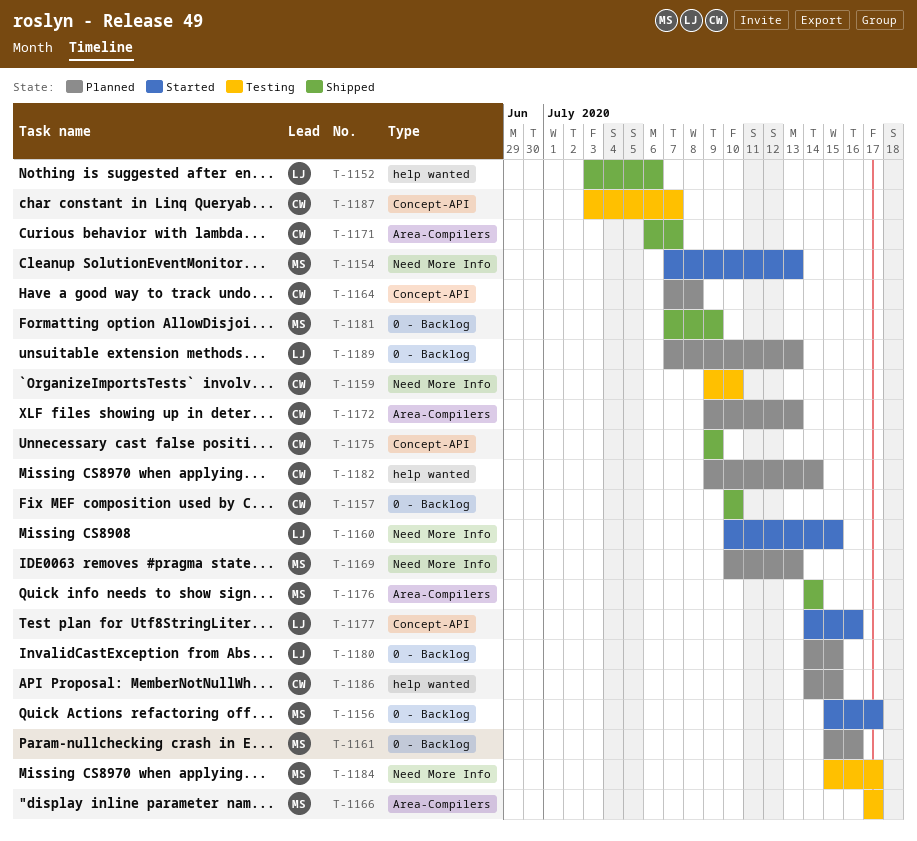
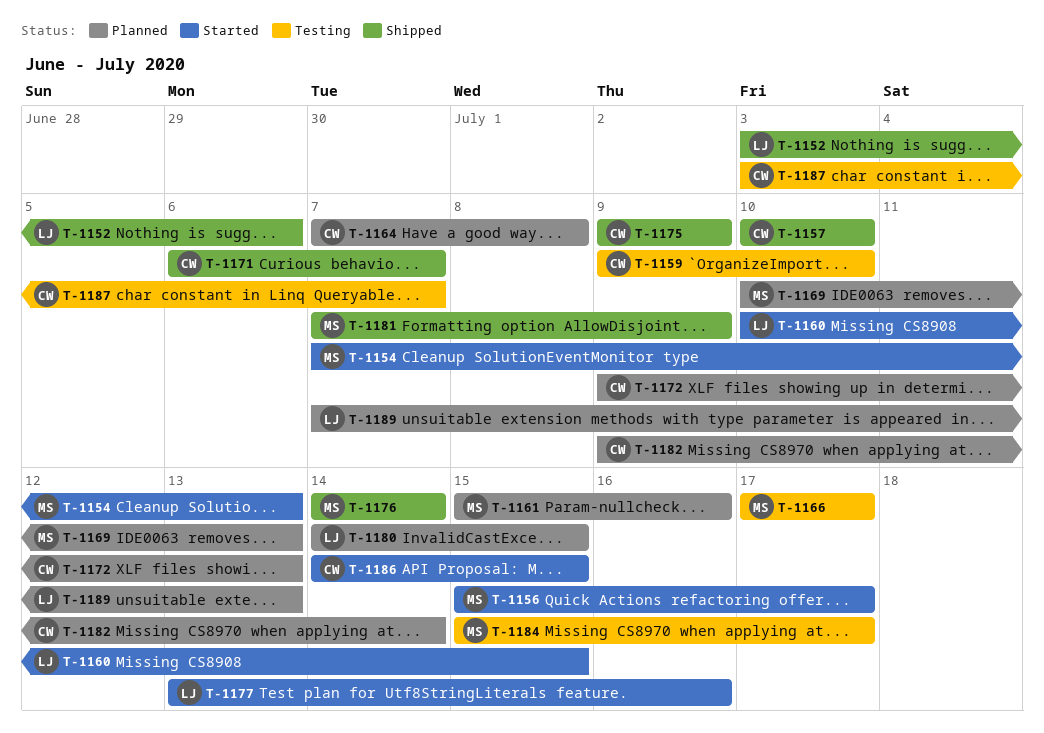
T-1177, start: Jul 14 -> Jul 13
T-1186, status: Planned -> Started

